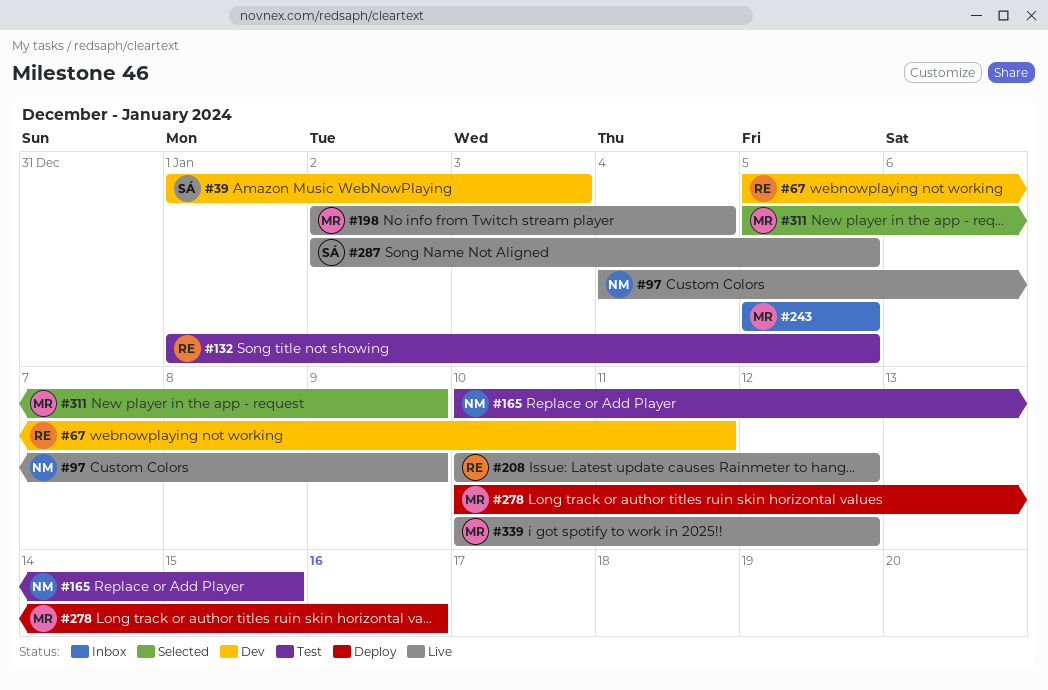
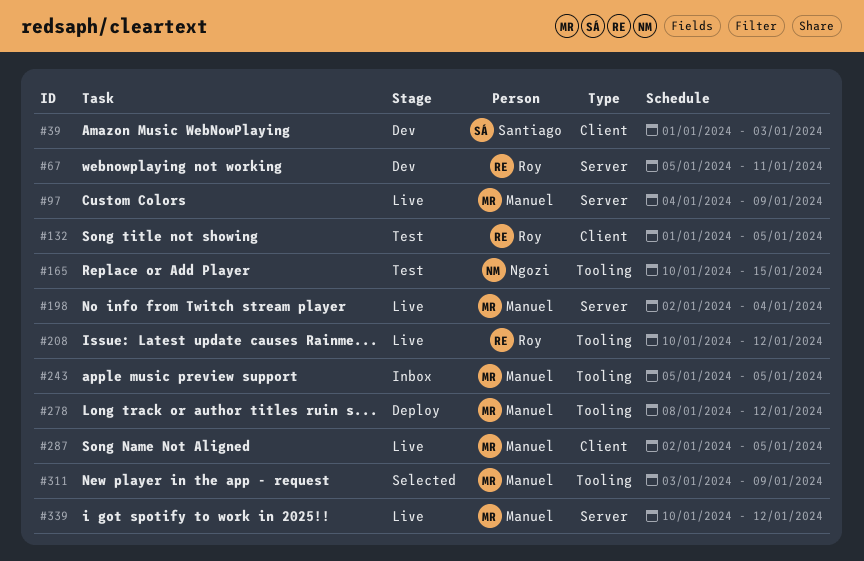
#97, owner: Ngozi -> Manuel
#278, start: Jan 10 -> Jan 8
#278, due: Jan 16 -> Jan 12
#287, owner: Santiago -> Manuel
#311, start: Jan 5 -> Jan 3

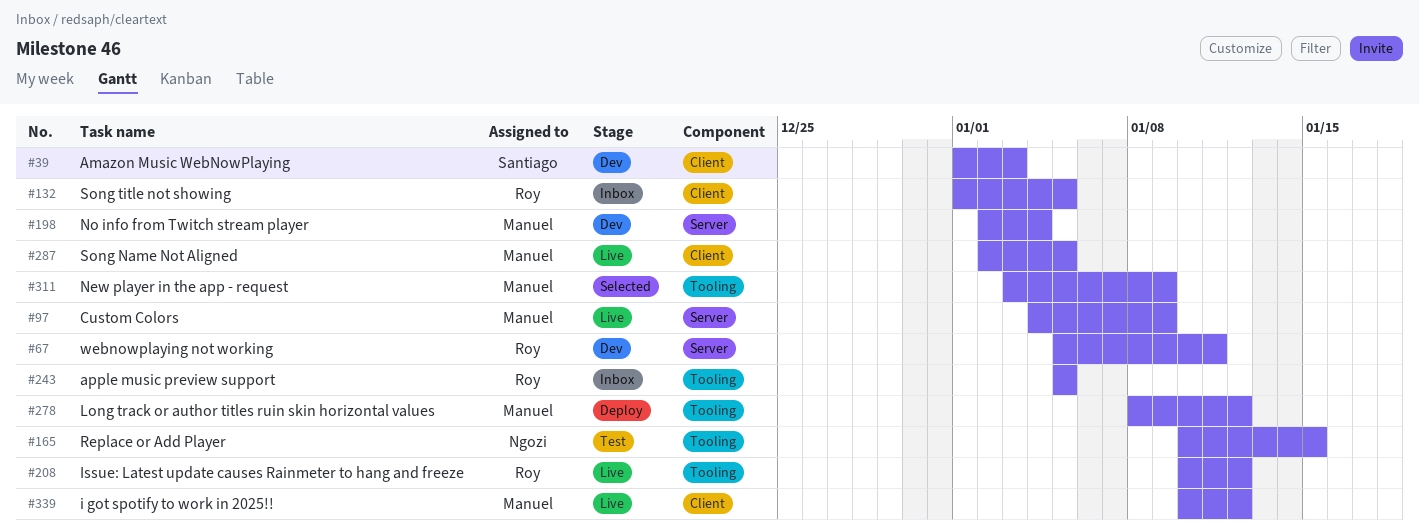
#132, status: Test -> Inbox
#198, status: Live -> Dev
#243, owner: Manuel -> Roy
#339, label: Server -> Client

